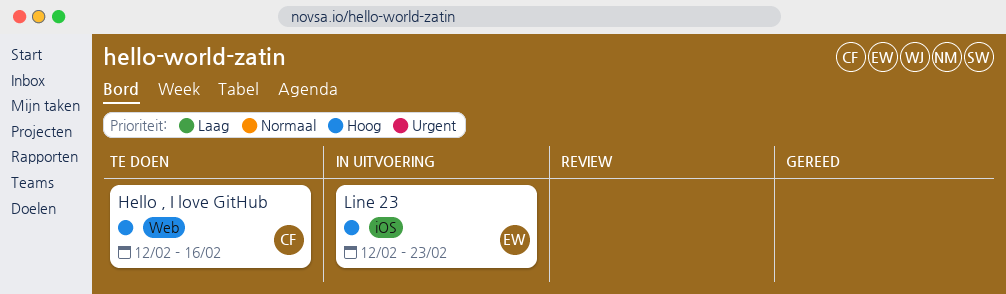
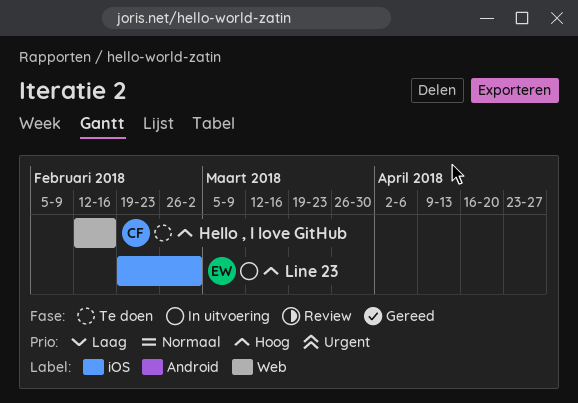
Line 23, start: Feb 12 -> Feb 19
Line 23, due: Feb 23 -> Mar 2

